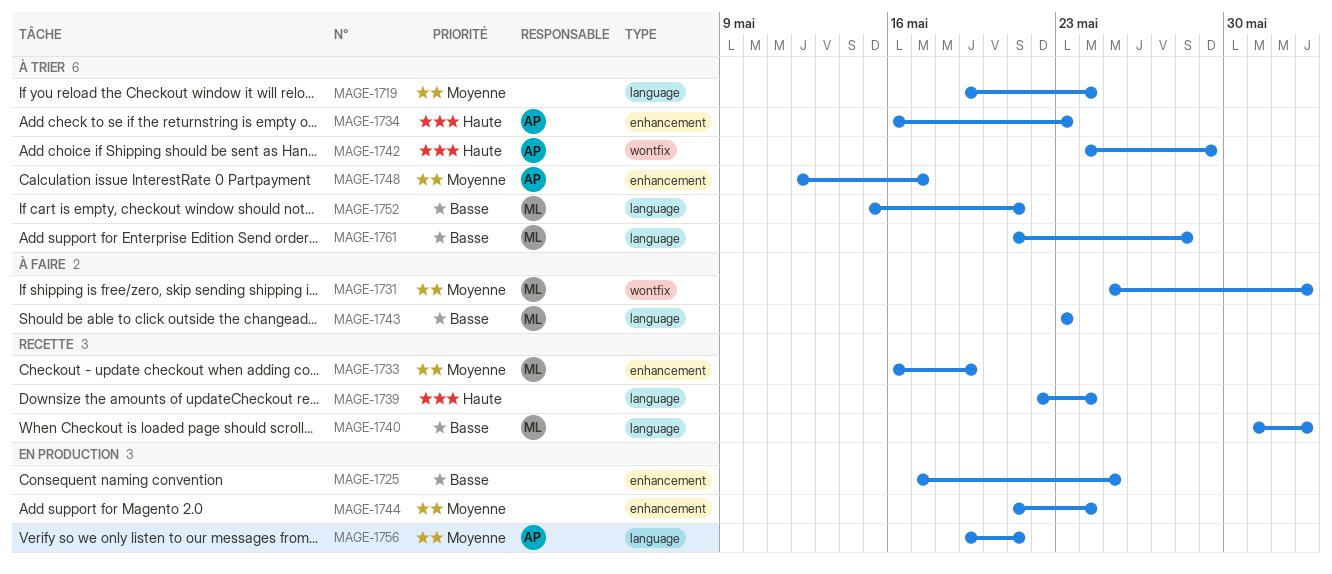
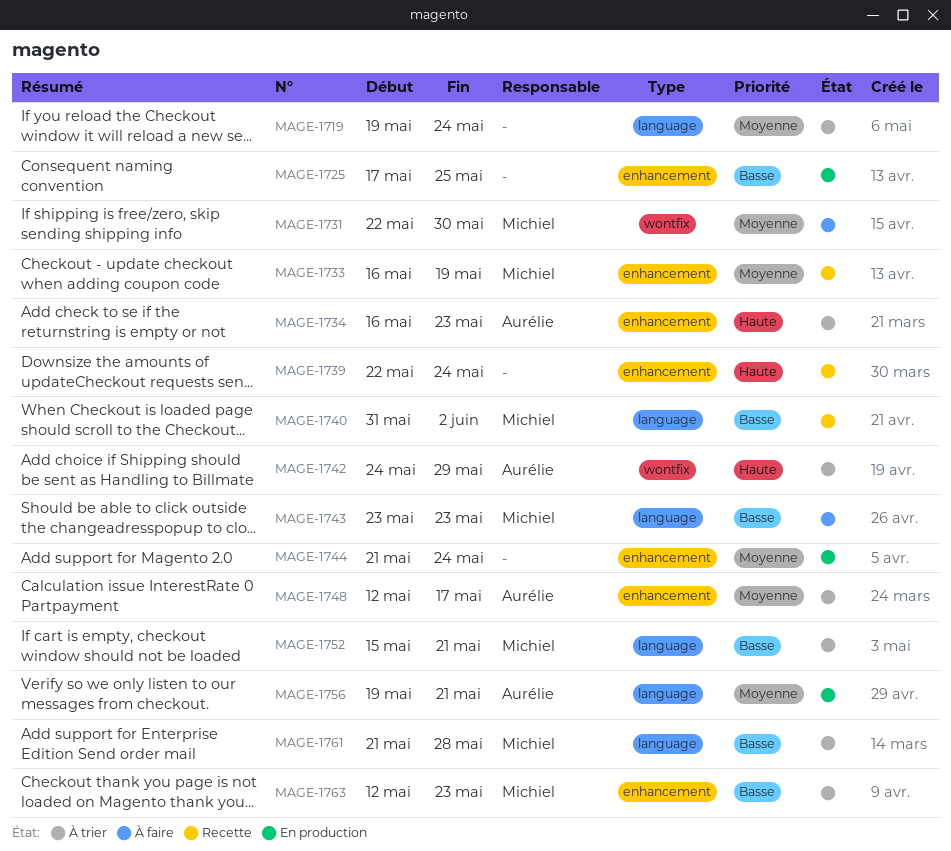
MAGE-1731, start: May 25 -> May 22
MAGE-1731, due: Jun 2 -> May 30
MAGE-1739, label: language -> enhancement
MAGE-1763: none -> present

